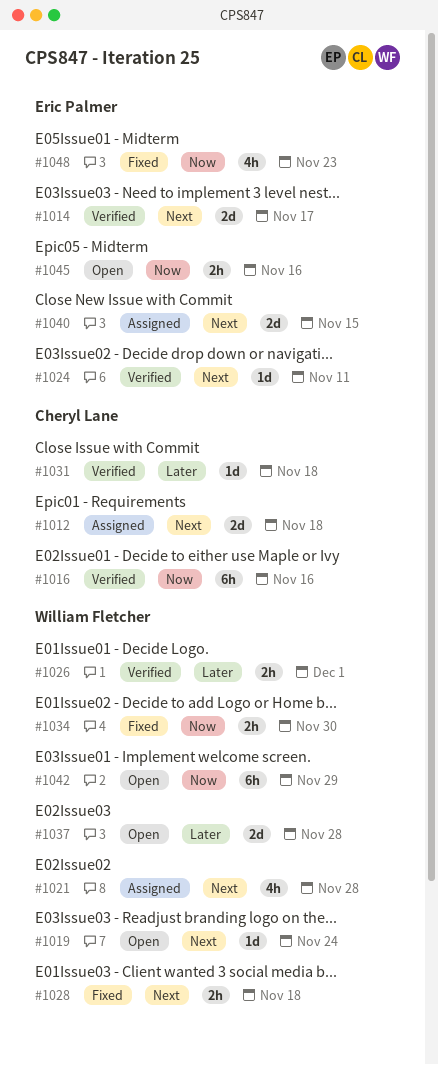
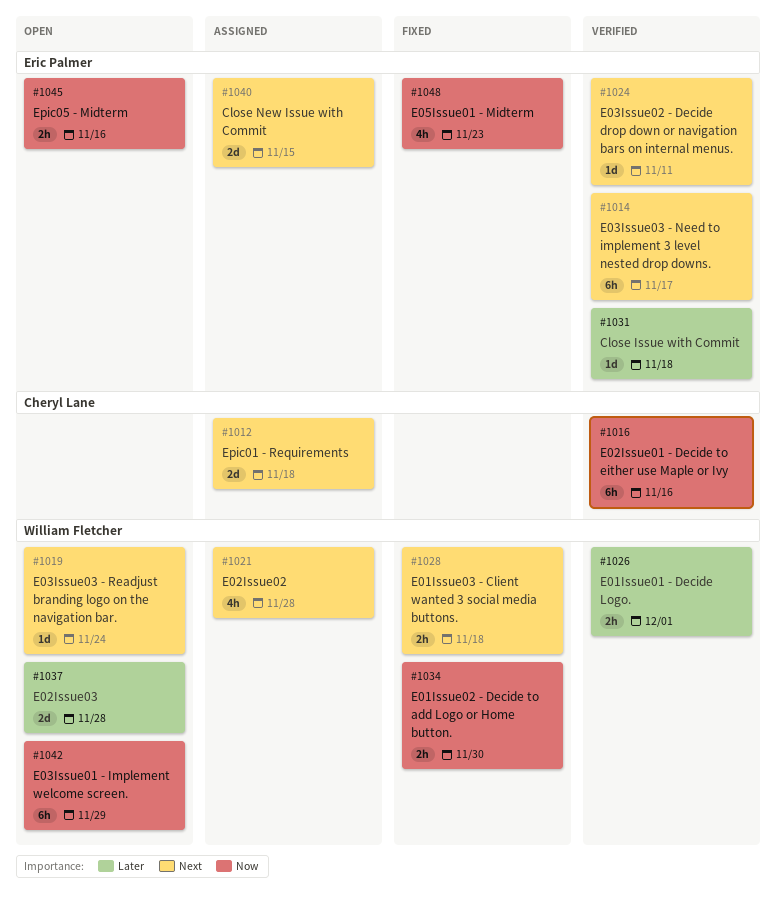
#1014, estimate: 2d -> 6h
#1031, owner: Cheryl Lane -> Eric Palmer

